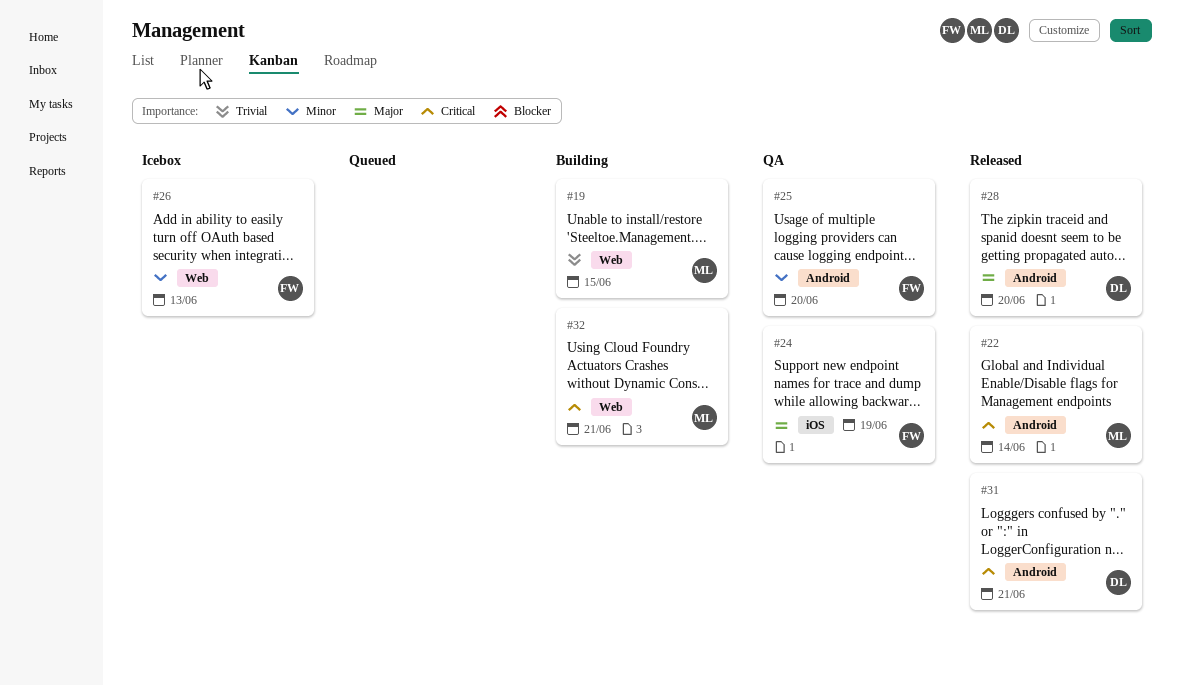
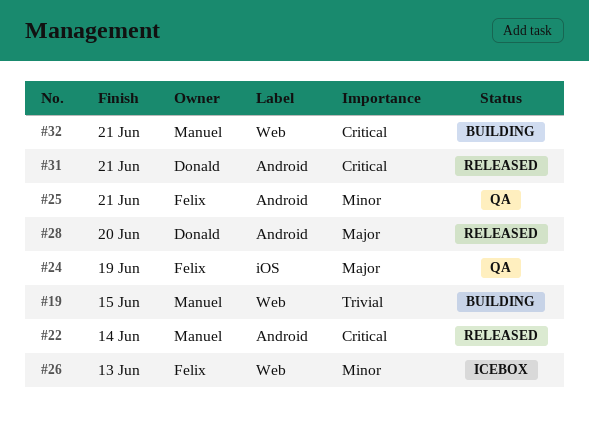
#25, due: Jun 20 -> Jun 21

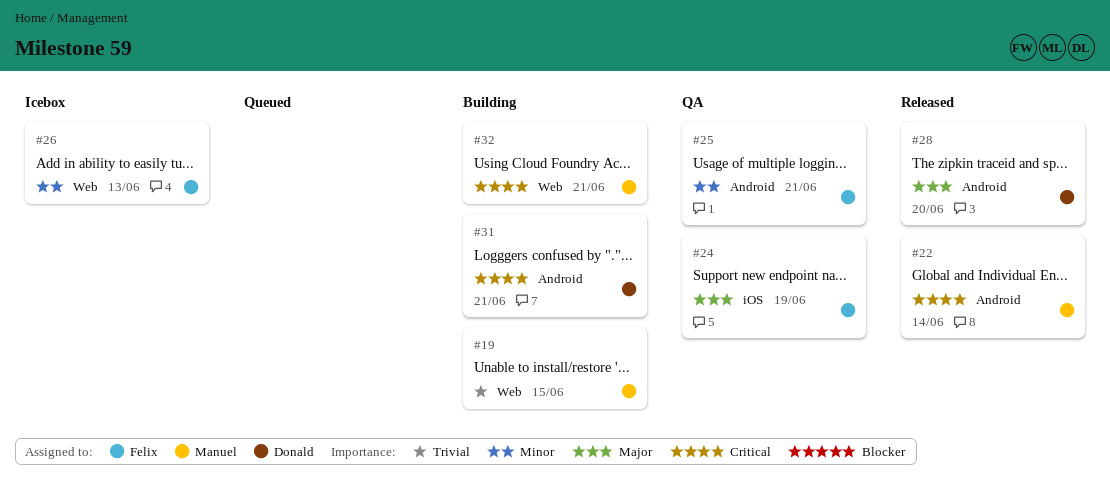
#31, status: Released -> Building

